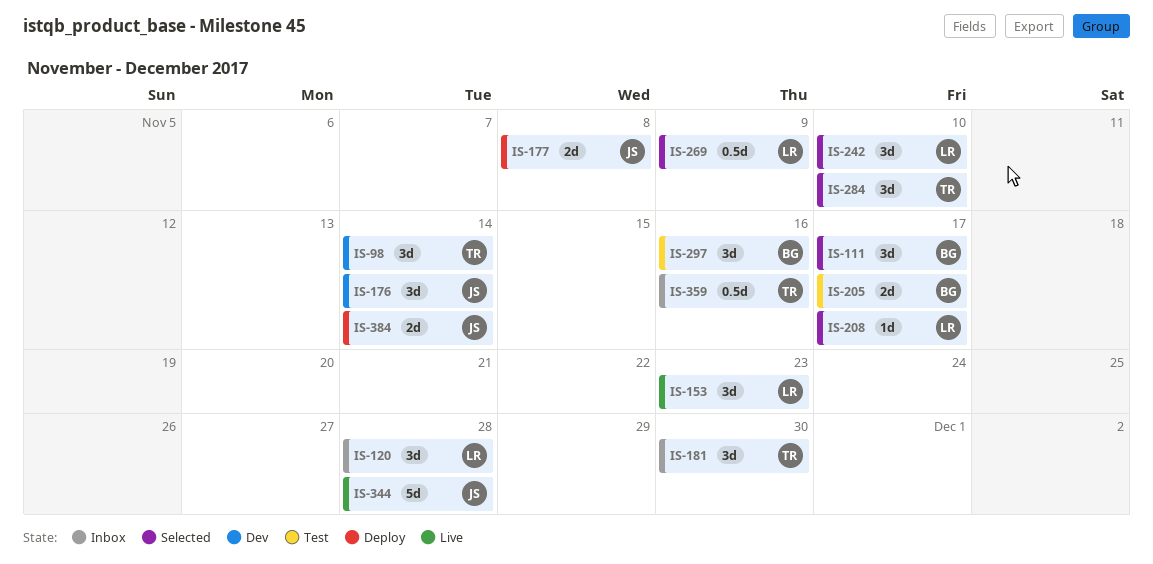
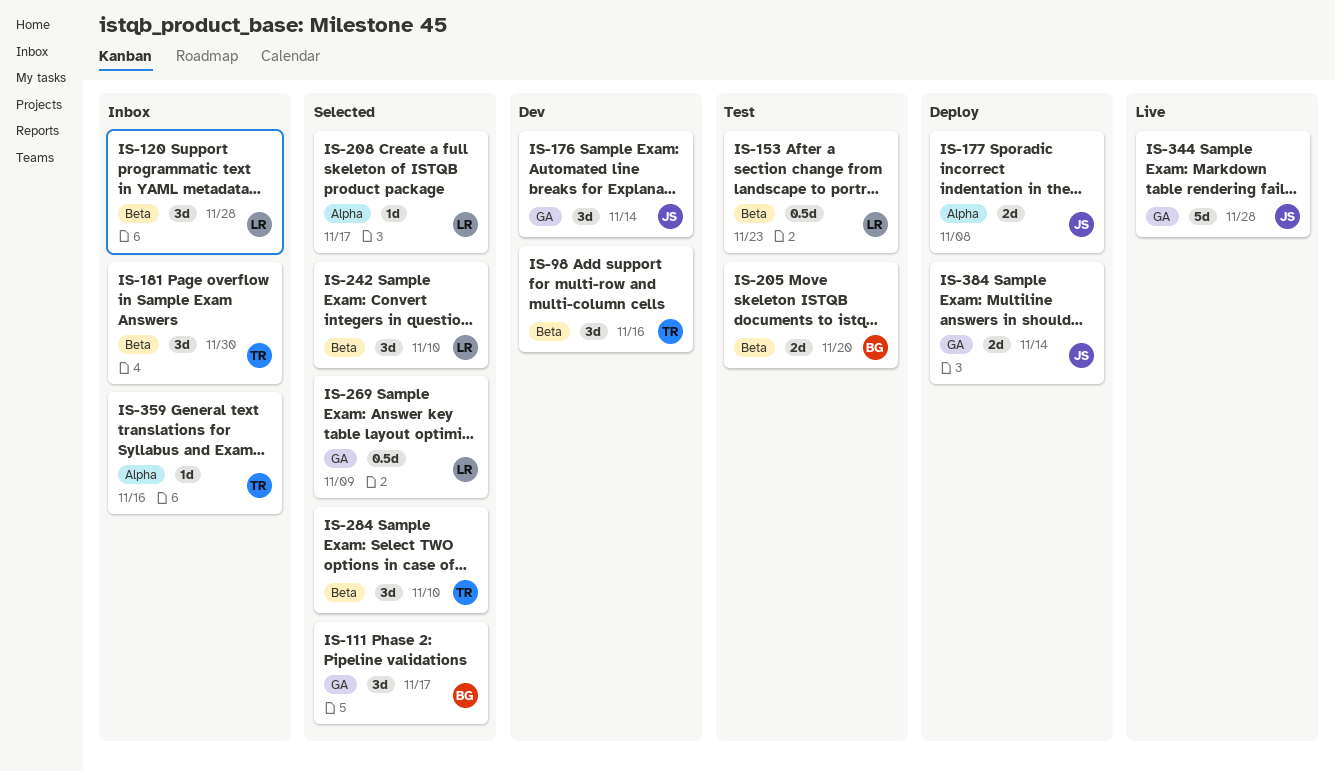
IS-98, due: Nov 14 -> Nov 16
IS-153, status: Live -> Test
IS-153, estimate: 3d -> 0.5d
IS-205, due: Nov 17 -> Nov 20
IS-297: present -> none
IS-359, estimate: 0.5d -> 1d

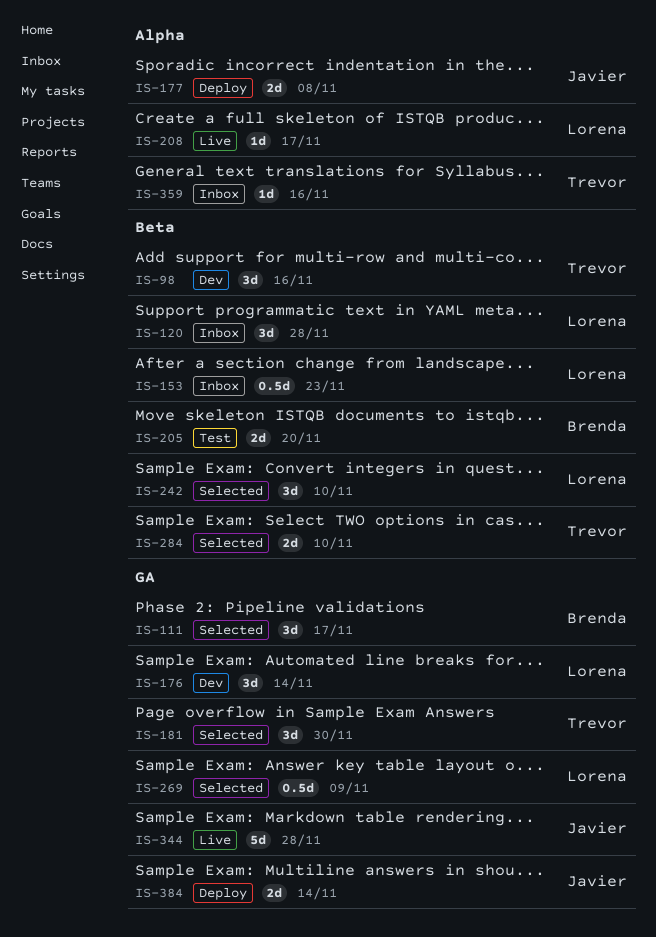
IS-153, status: Test -> Inbox
IS-176, owner: Javier -> Lorena
IS-181, status: Inbox -> Selected
IS-181, label: Beta -> GA
IS-208, status: Selected -> Live
IS-284, estimate: 3d -> 2d

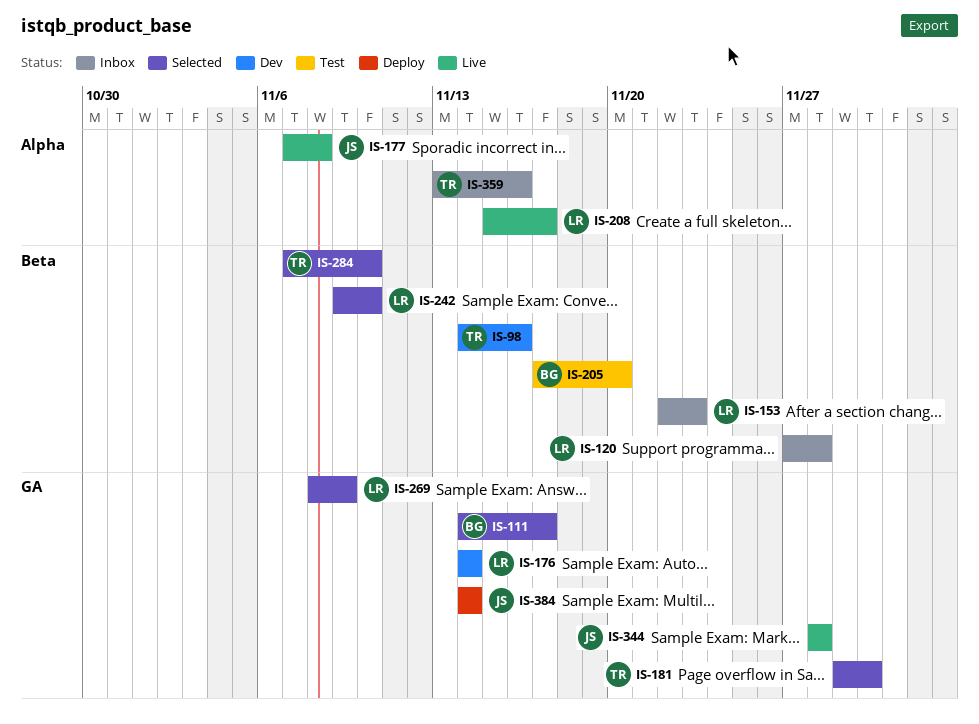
IS-177, status: Deploy -> Live

